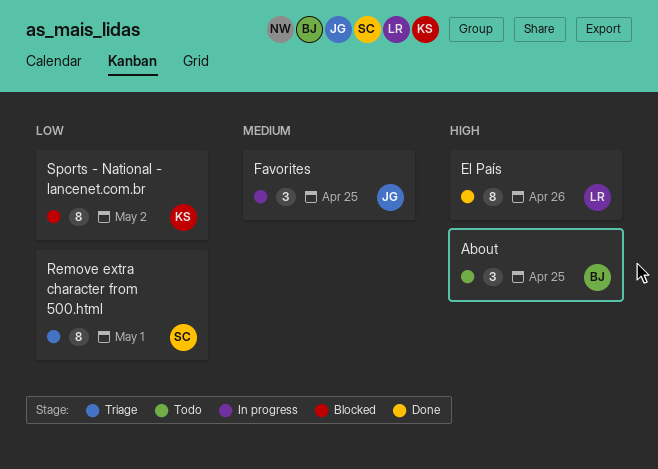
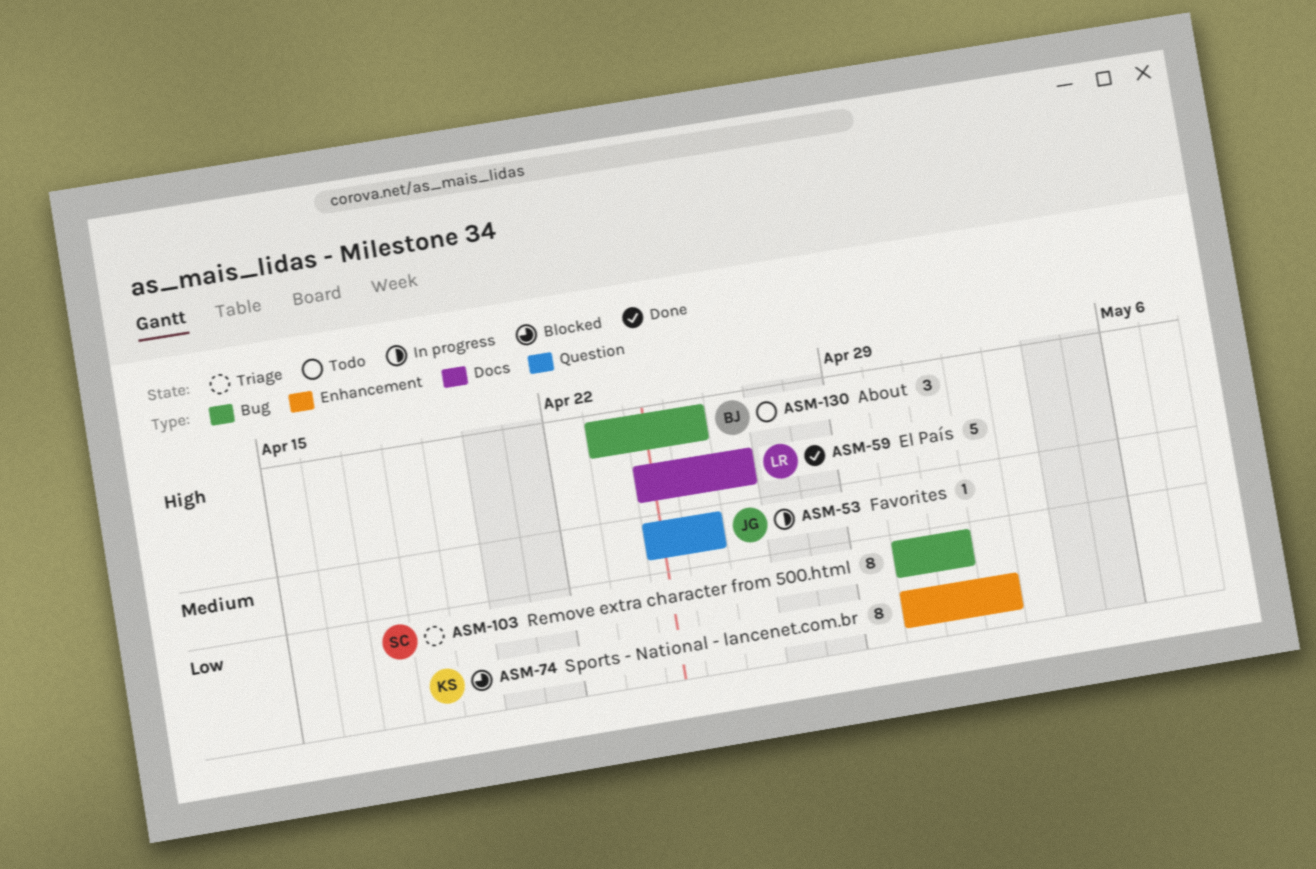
El País, estimate: 8 -> 5
Favorites, estimate: 3 -> 1

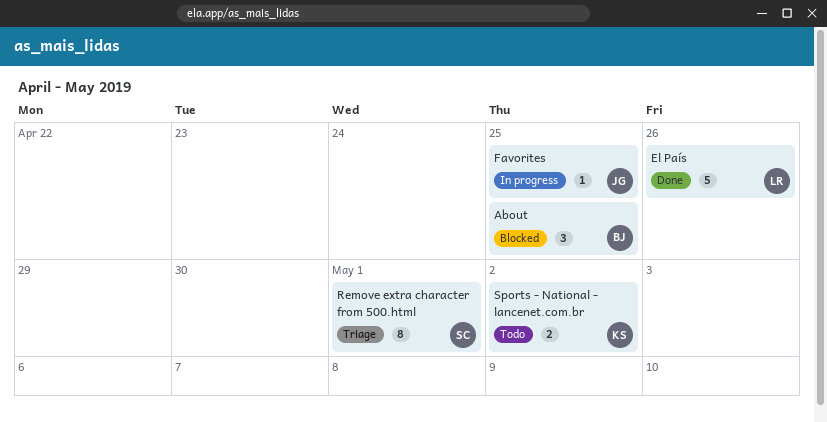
About, status: Todo -> Blocked
Sports - National - lancenet.com.br, status: Blocked -> Todo
Sports - National - lancenet.com.br, estimate: 8 -> 2

